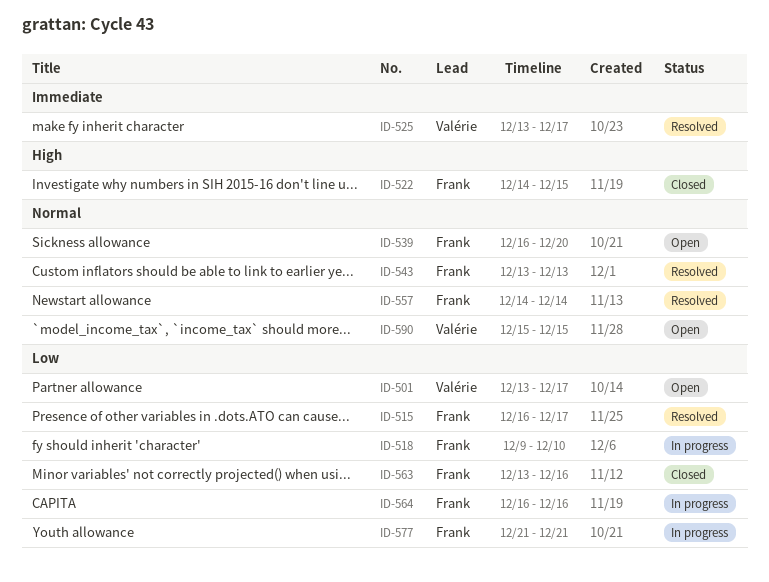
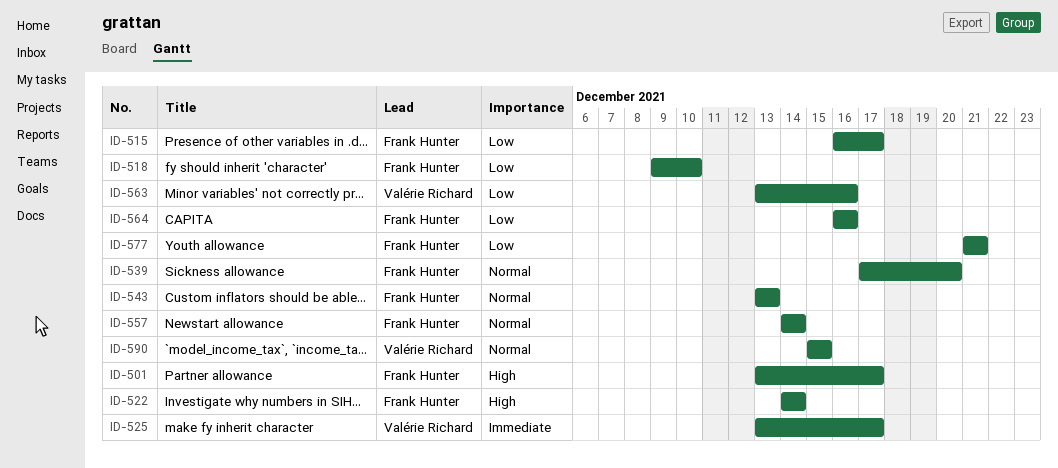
ID-501, owner: Valérie Richard -> Frank Hunter
ID-501, priority: Low -> High
ID-522, due: Dec 15 -> Dec 14
ID-539, start: Dec 16 -> Dec 17
ID-563, owner: Frank Hunter -> Valérie Richard

